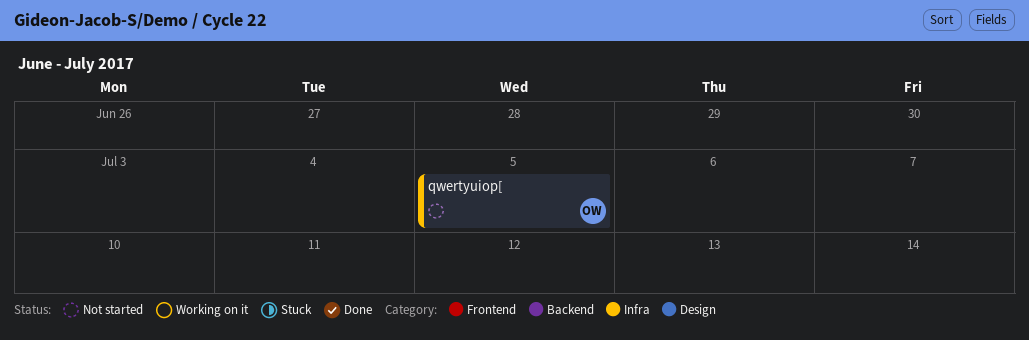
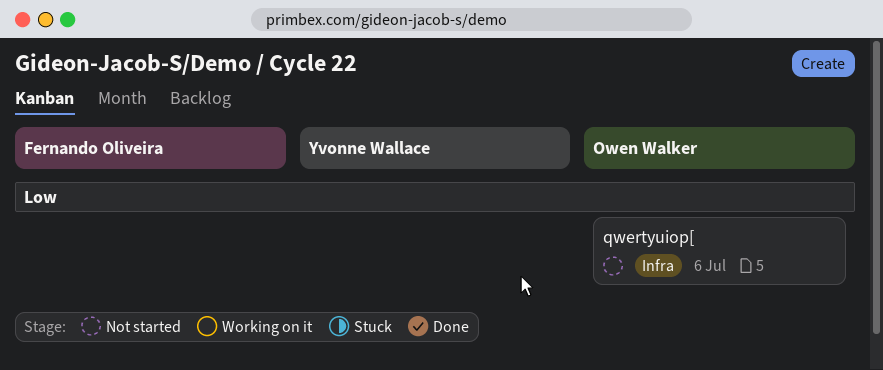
qwertyuiop[, due: Jul 5 -> Jul 6

